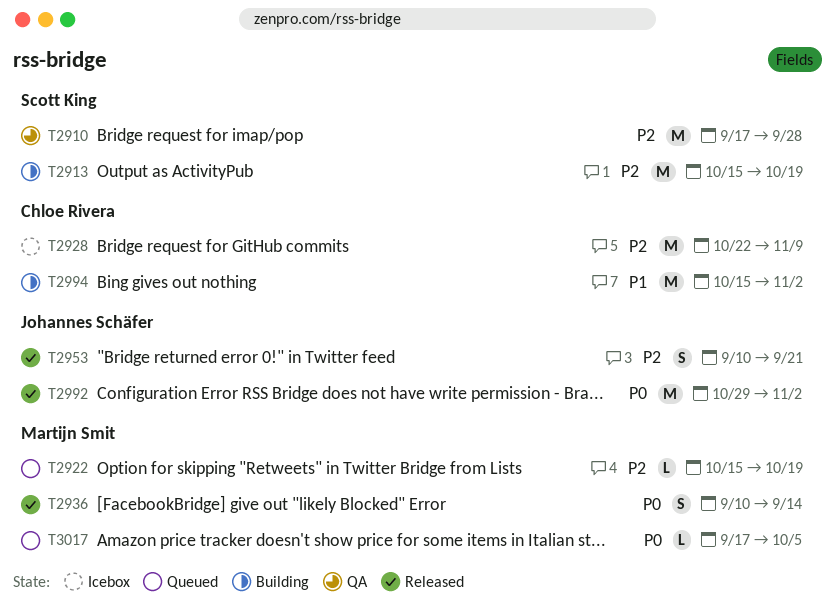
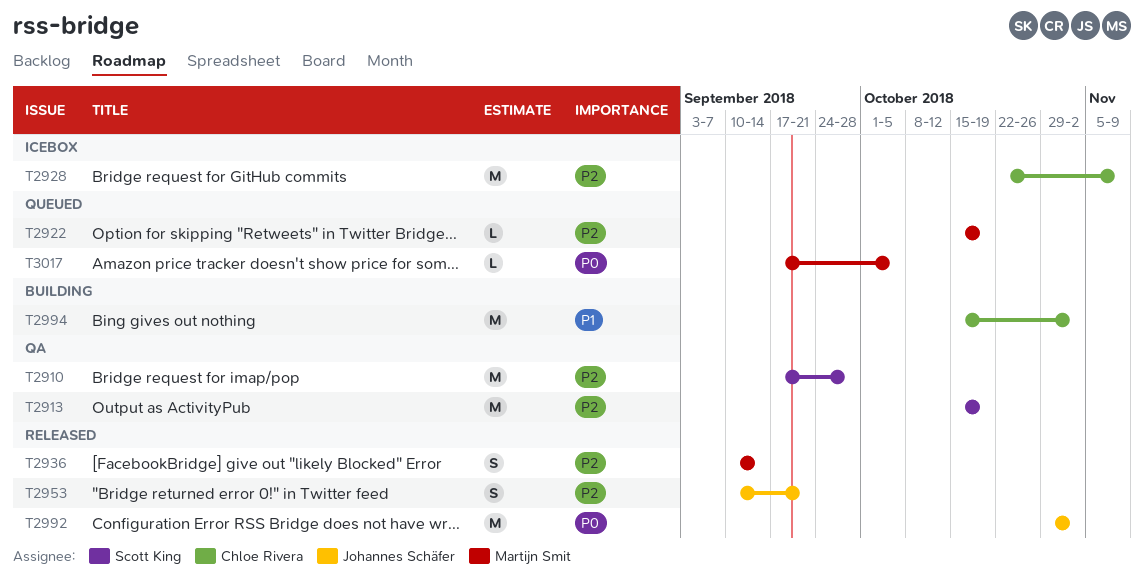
T2913, status: Building -> QA
T2936, priority: P0 -> P2

